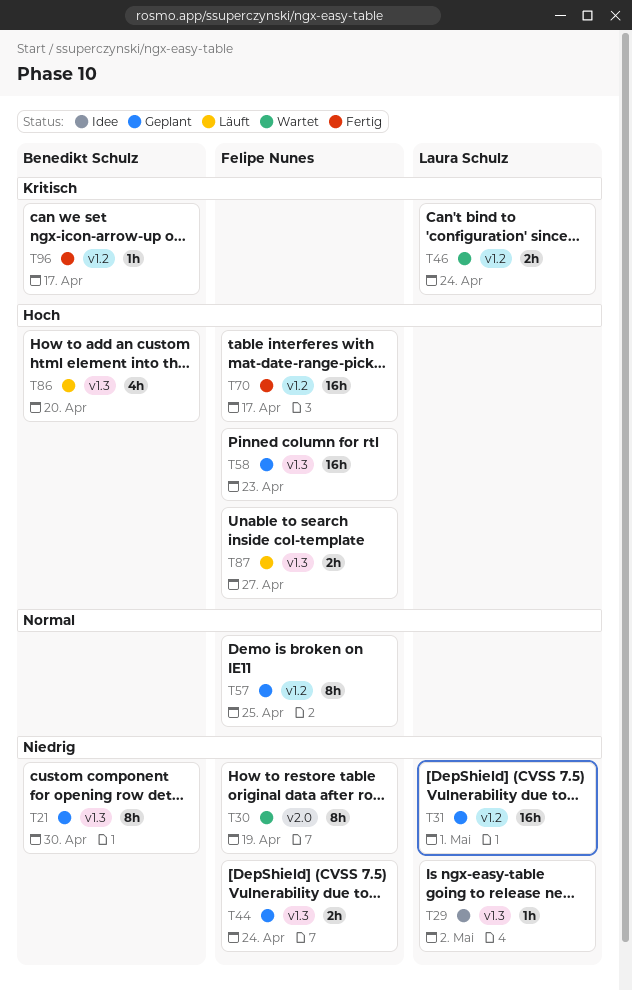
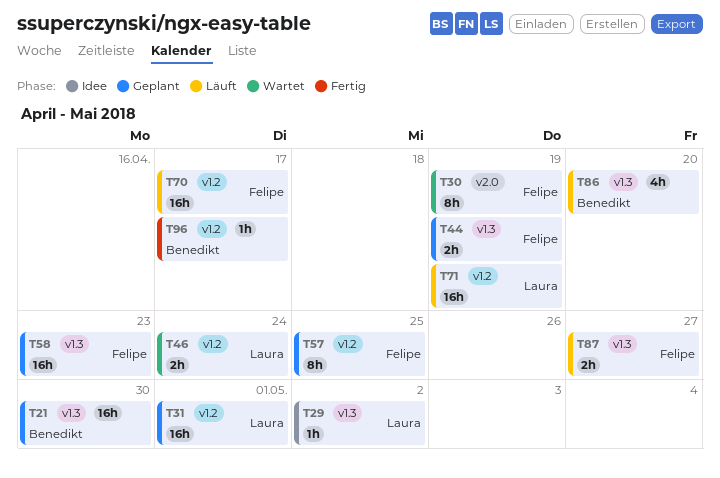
T21, estimate: 8h -> 16h
T44, due: Apr 24 -> Apr 19
T70, status: Fertig -> Läuft
T71: none -> present

